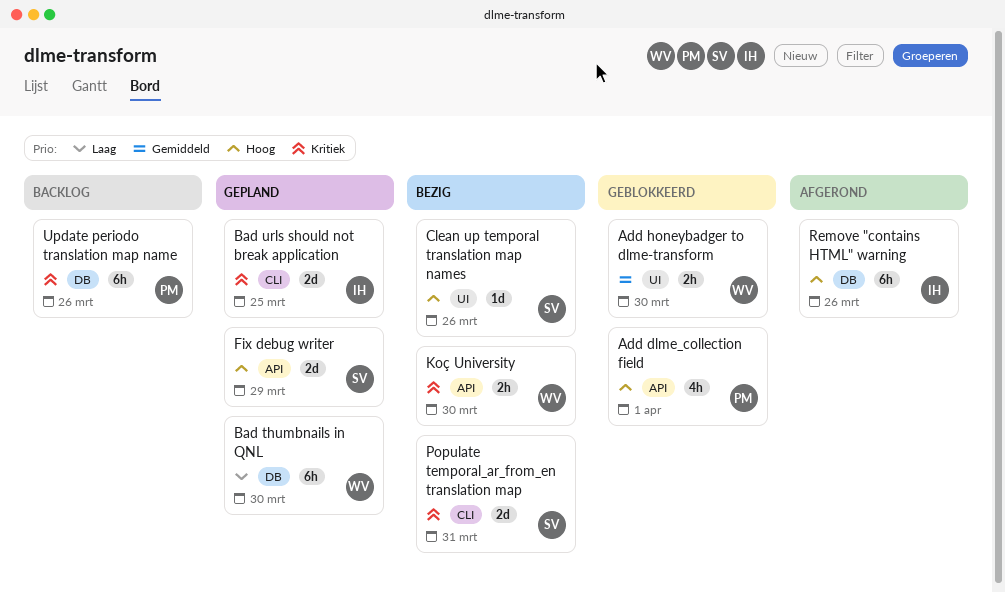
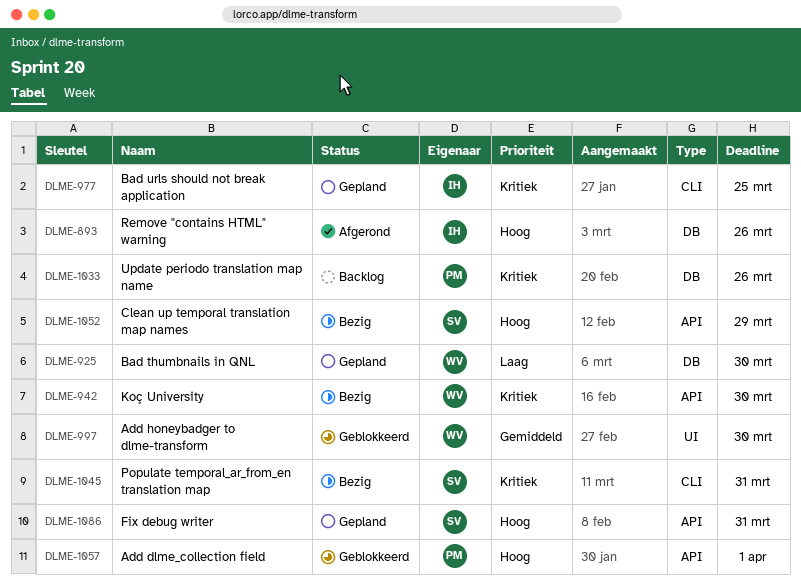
Clean up temporal translation map names, label: UI -> API
Clean up temporal translation map names, due: Mar 26 -> Mar 29
Fix debug writer, due: Mar 29 -> Mar 31

